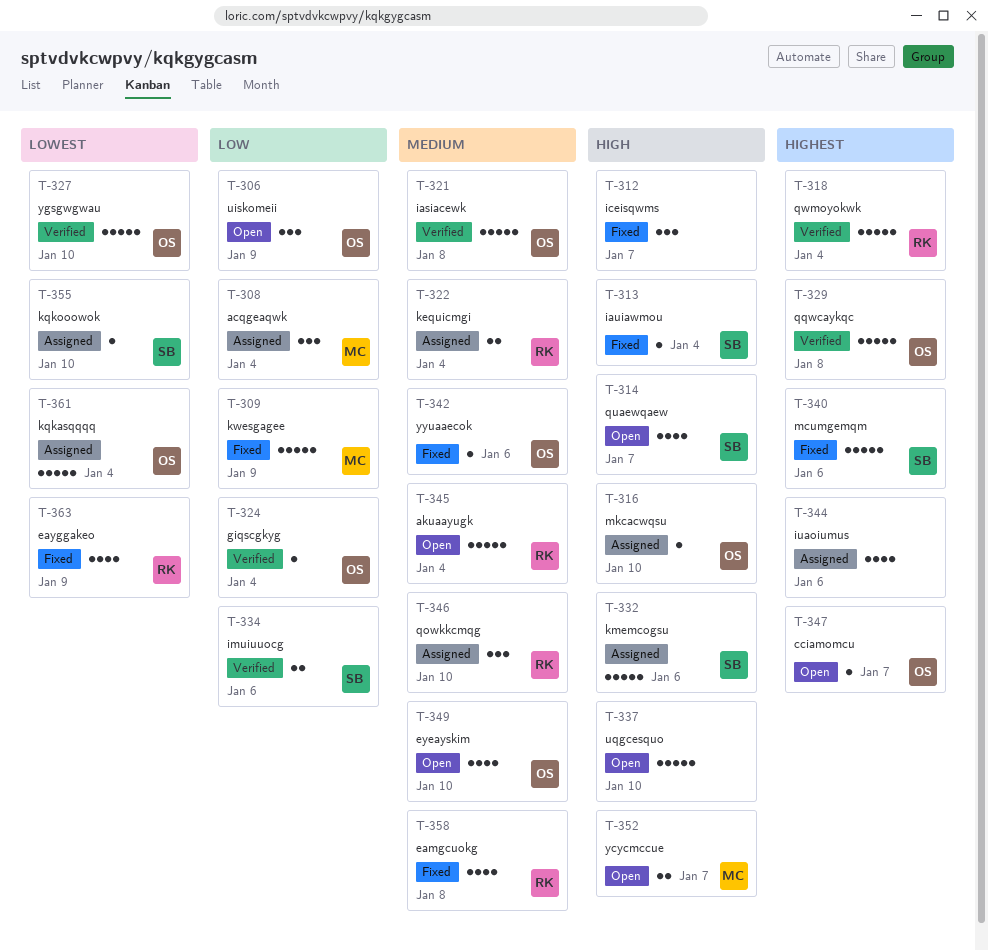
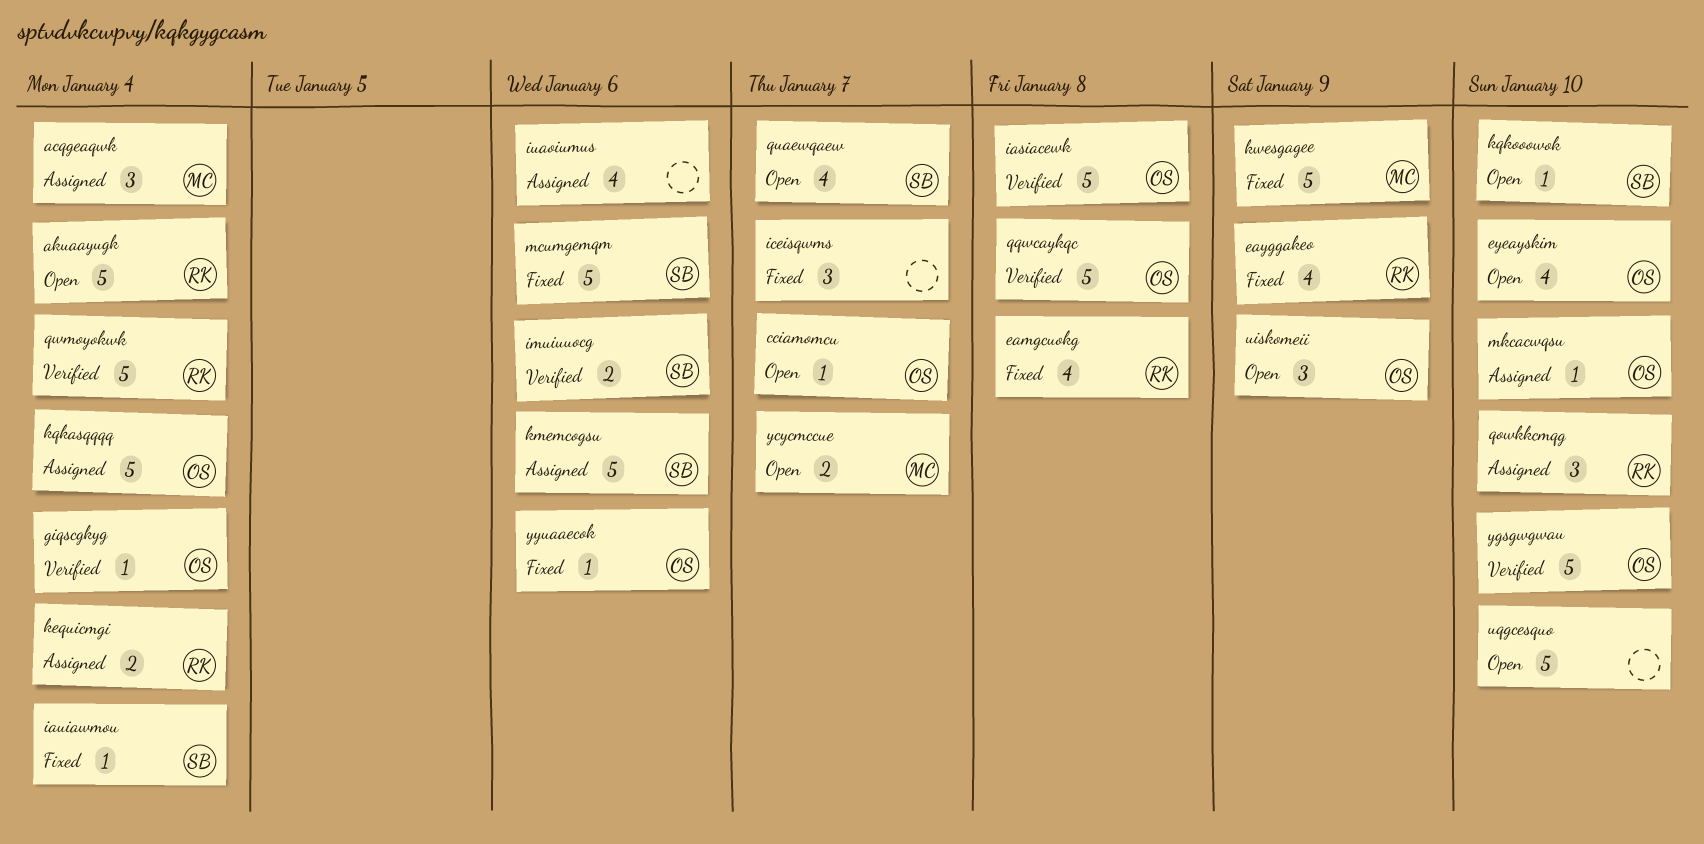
kqkooowok, status: Assigned -> Open

